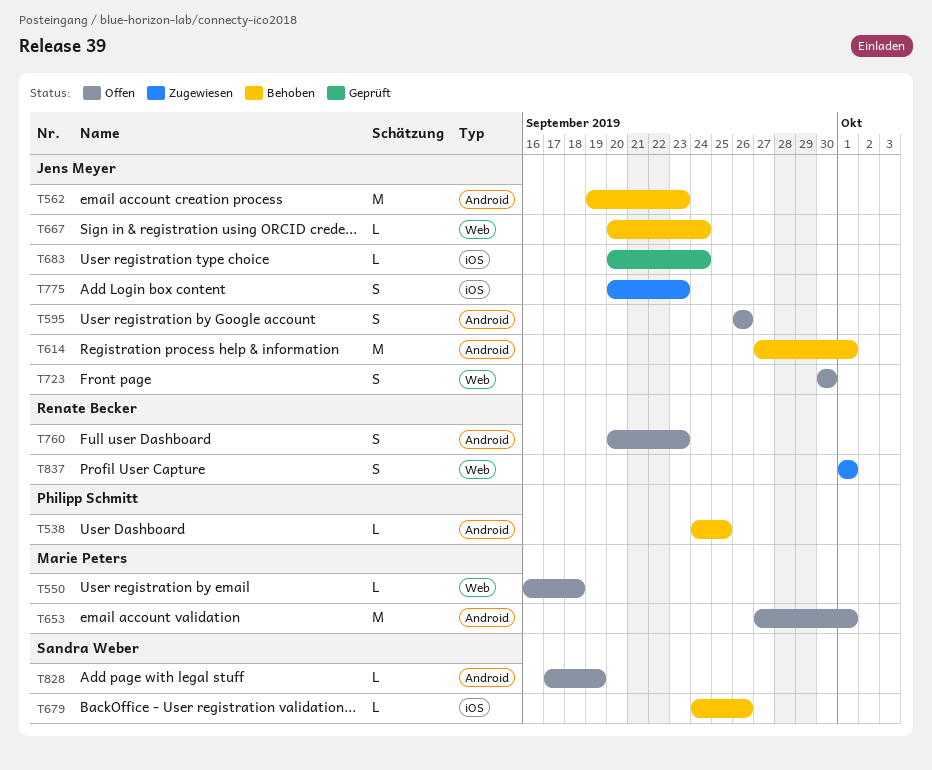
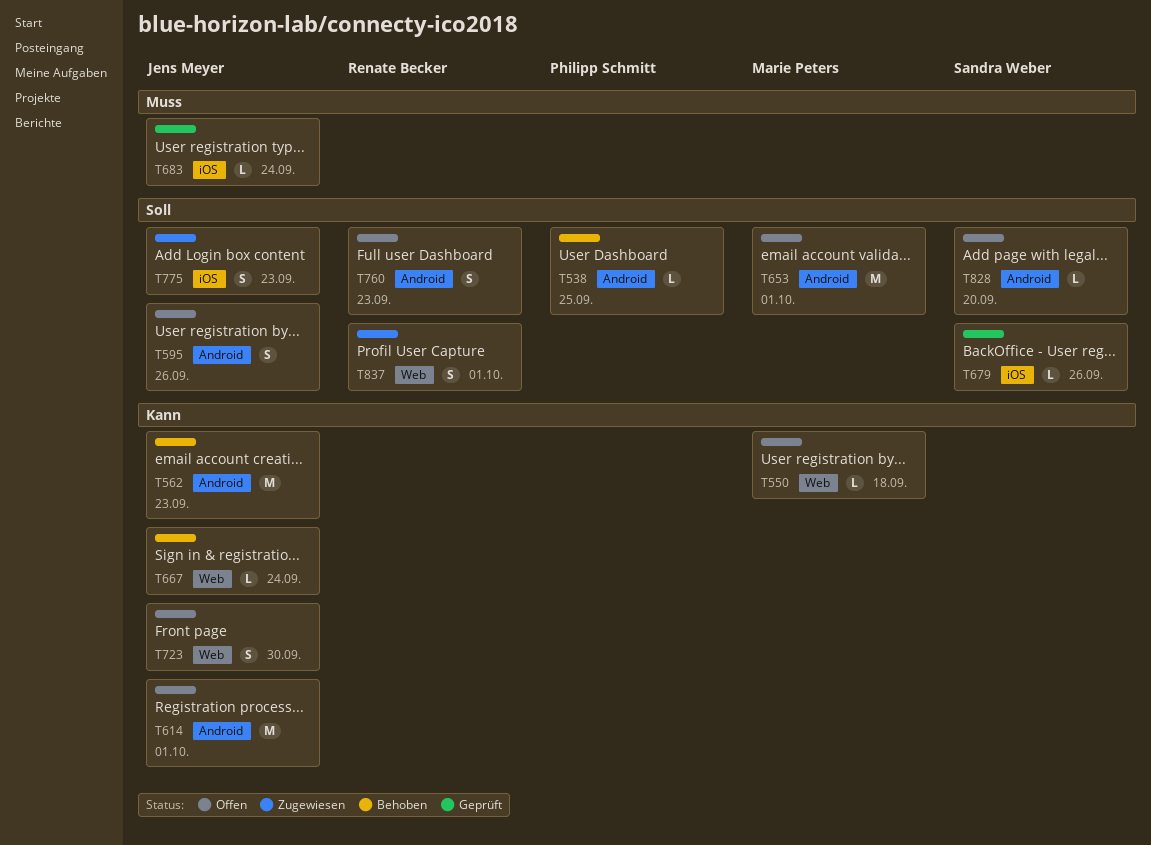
T614, status: Behoben -> Offen
T679, status: Behoben -> Geprüft
T828, due: Sep 19 -> Sep 20

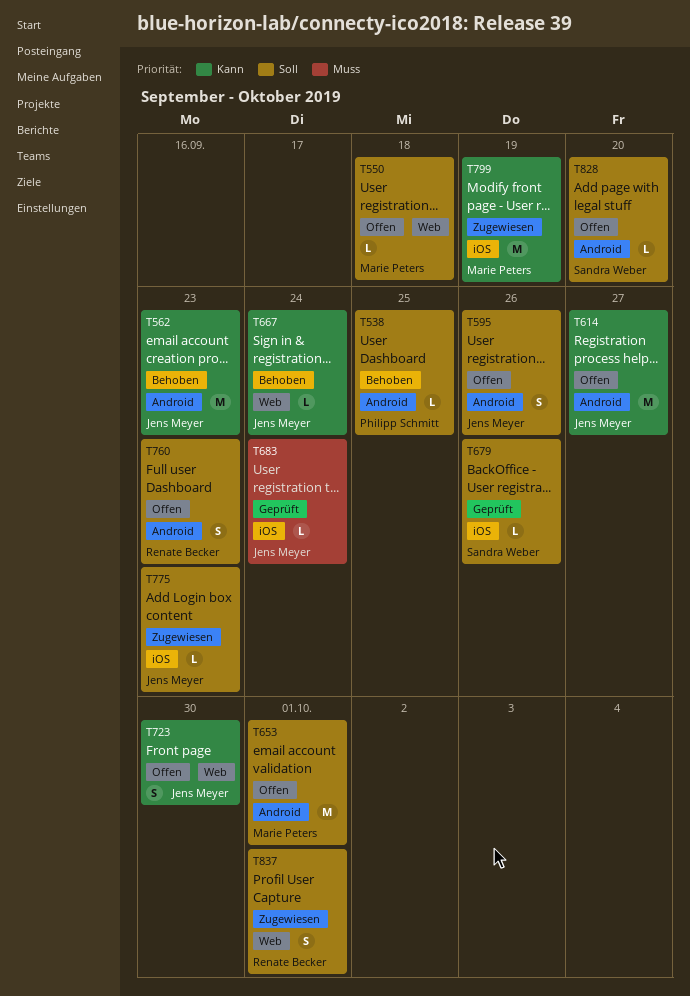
T550, priority: Kann -> Soll
T614, due: Oct 1 -> Sep 27
T775, estimate: S -> L
T799: none -> present

